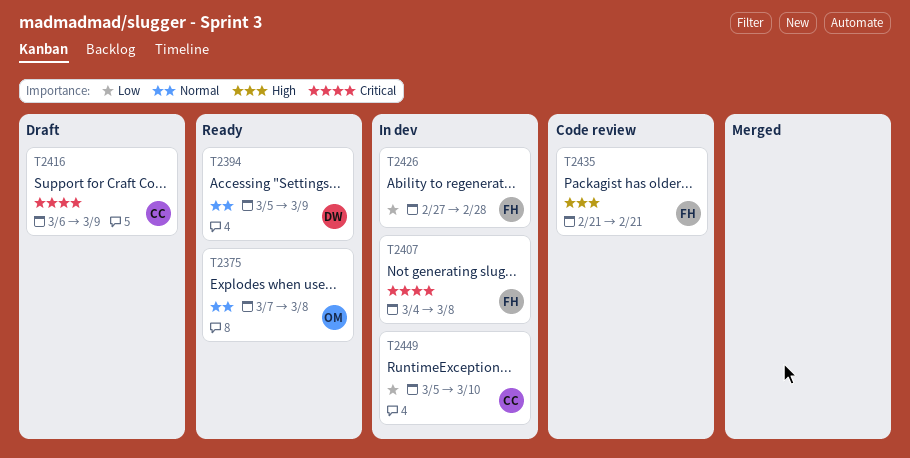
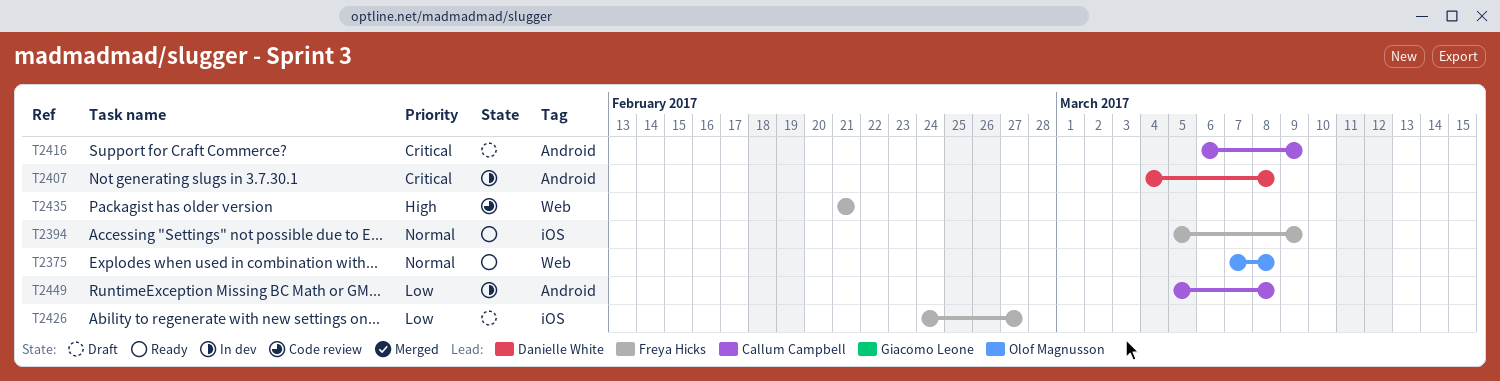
T2394, owner: Danielle White -> Freya Hicks
T2407, owner: Freya Hicks -> Danielle White
T2426, status: In dev -> Draft
T2426, start: Feb 27 -> Feb 24
T2426, due: Feb 28 -> Feb 27
T2449, due: Mar 10 -> Mar 8

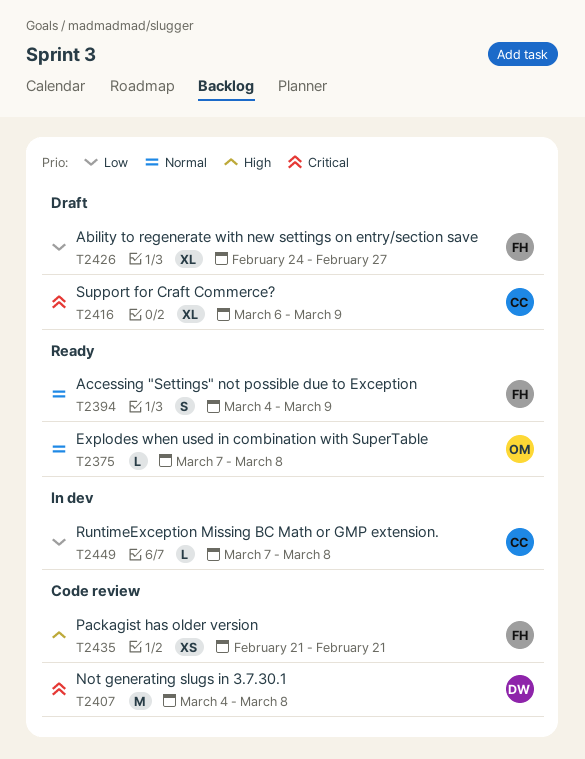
T2394, start: Mar 5 -> Mar 4
T2407, status: In dev -> Code review
T2449, start: Mar 5 -> Mar 7

